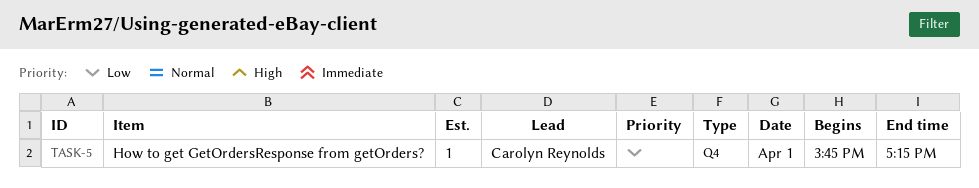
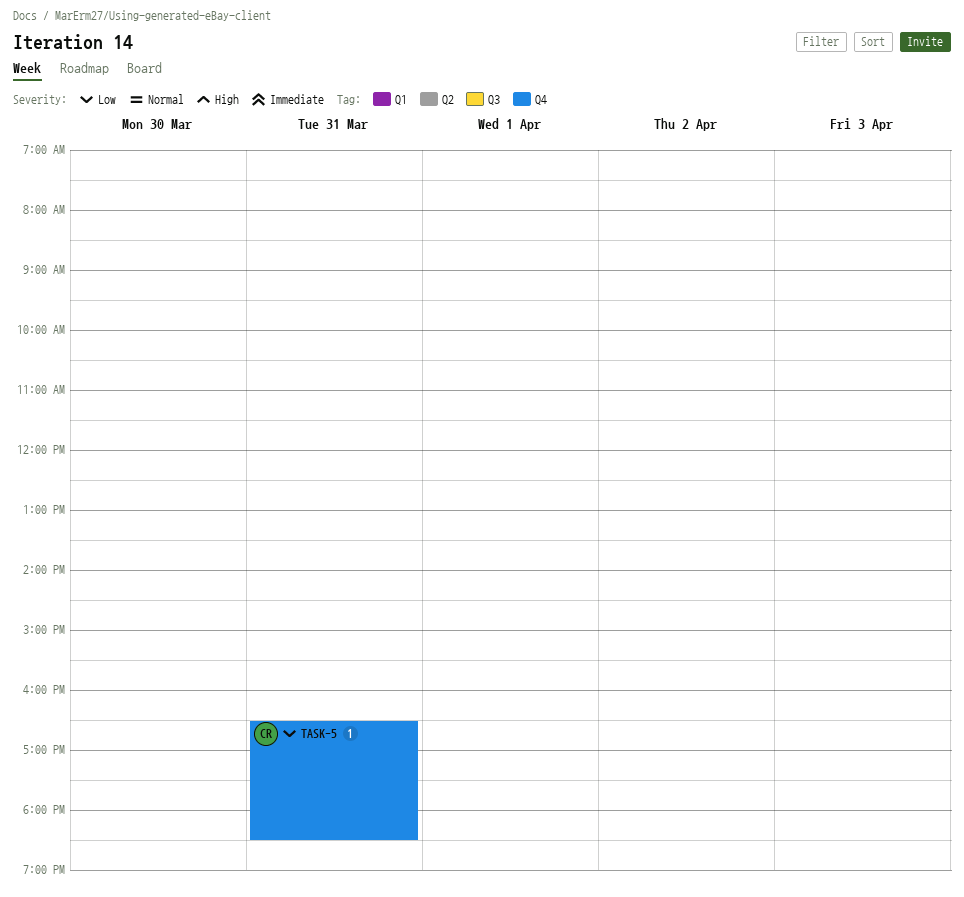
TASK-5, day: Apr 1 -> Mar 31
TASK-5, begins: 15:45 -> 16:30
TASK-5, ends: 17:15 -> 18:30

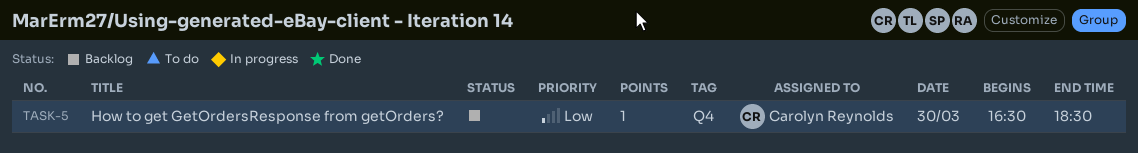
TASK-5, day: Mar 31 -> Mar 30

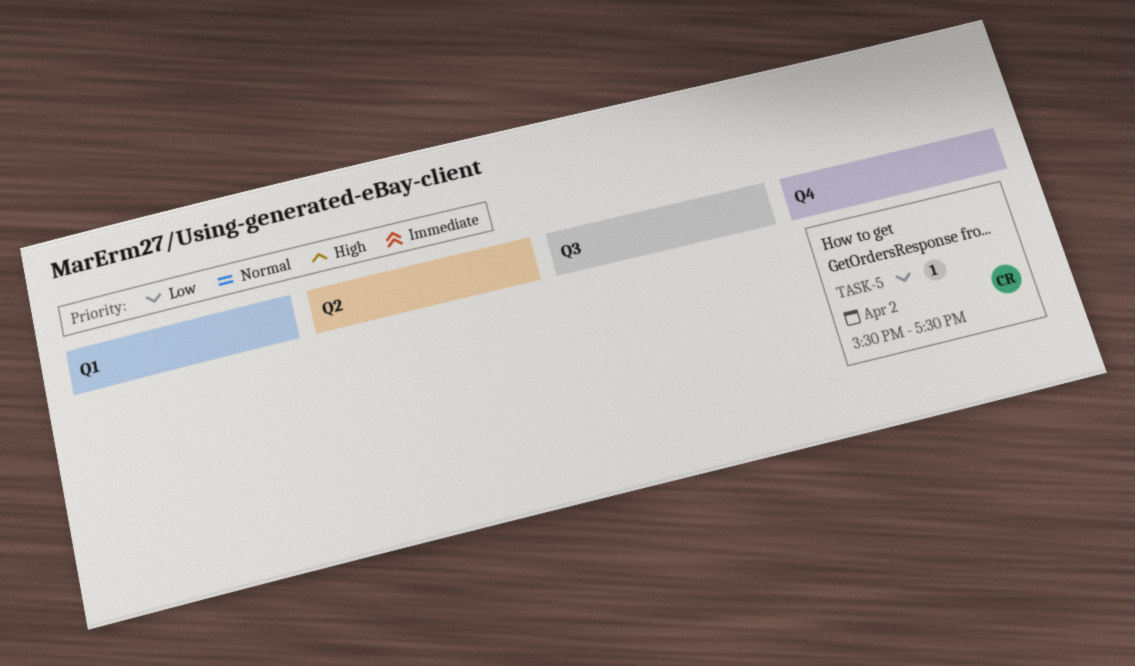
TASK-5, day: Mar 30 -> Apr 2
TASK-5, begins: 16:30 -> 15:30
TASK-5, ends: 18:30 -> 17:30

